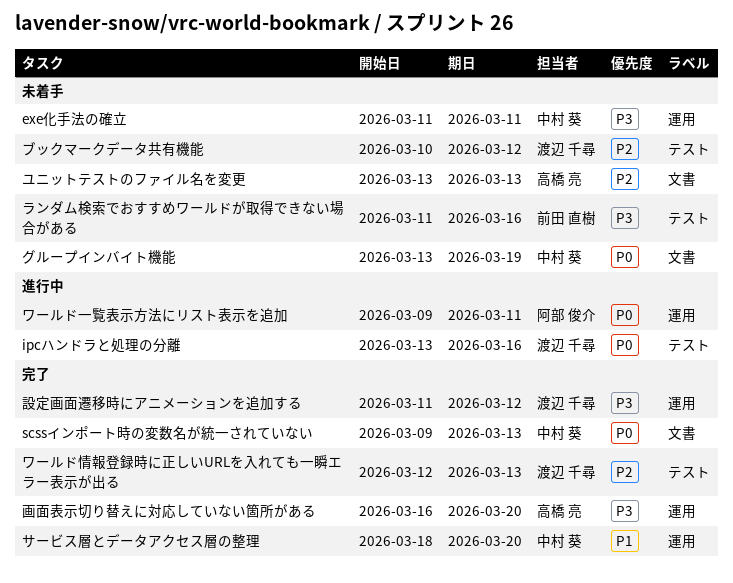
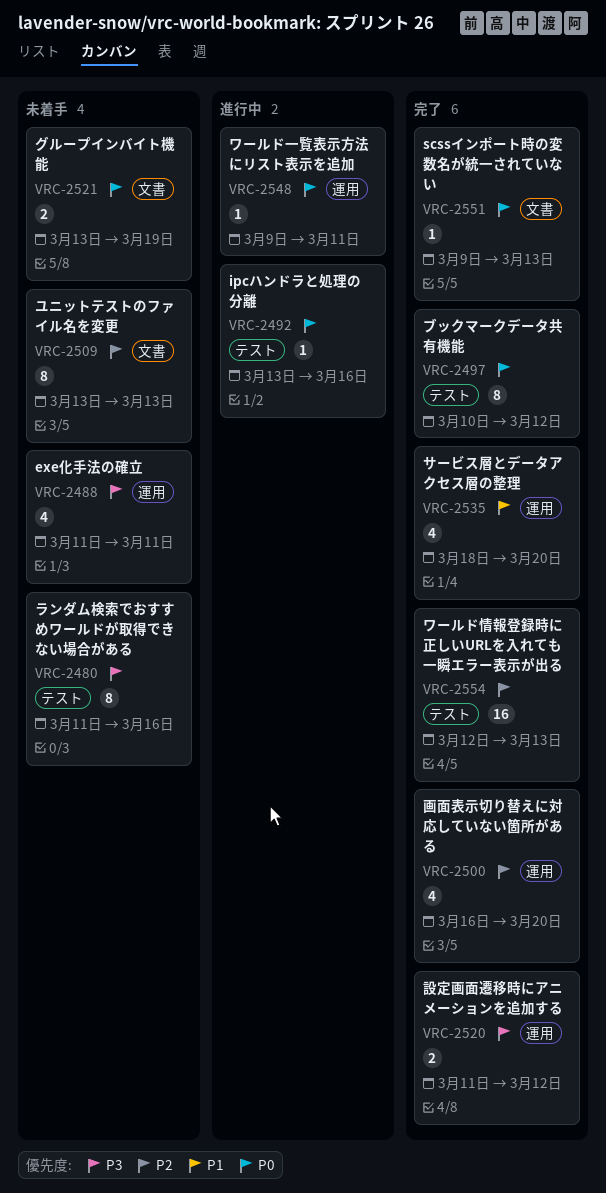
ブックマークデータ共有機能, status: 未着手 -> 完了
ブックマークデータ共有機能, priority: P2 -> P0
画面表示切り替えに対応していない箇所がある, priority: P3 -> P2

